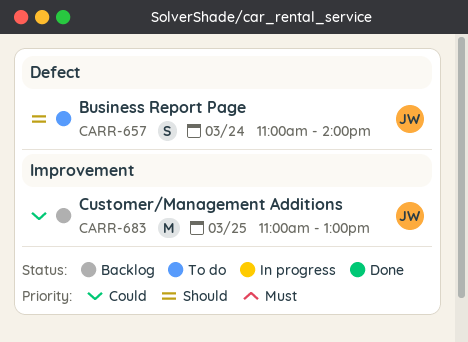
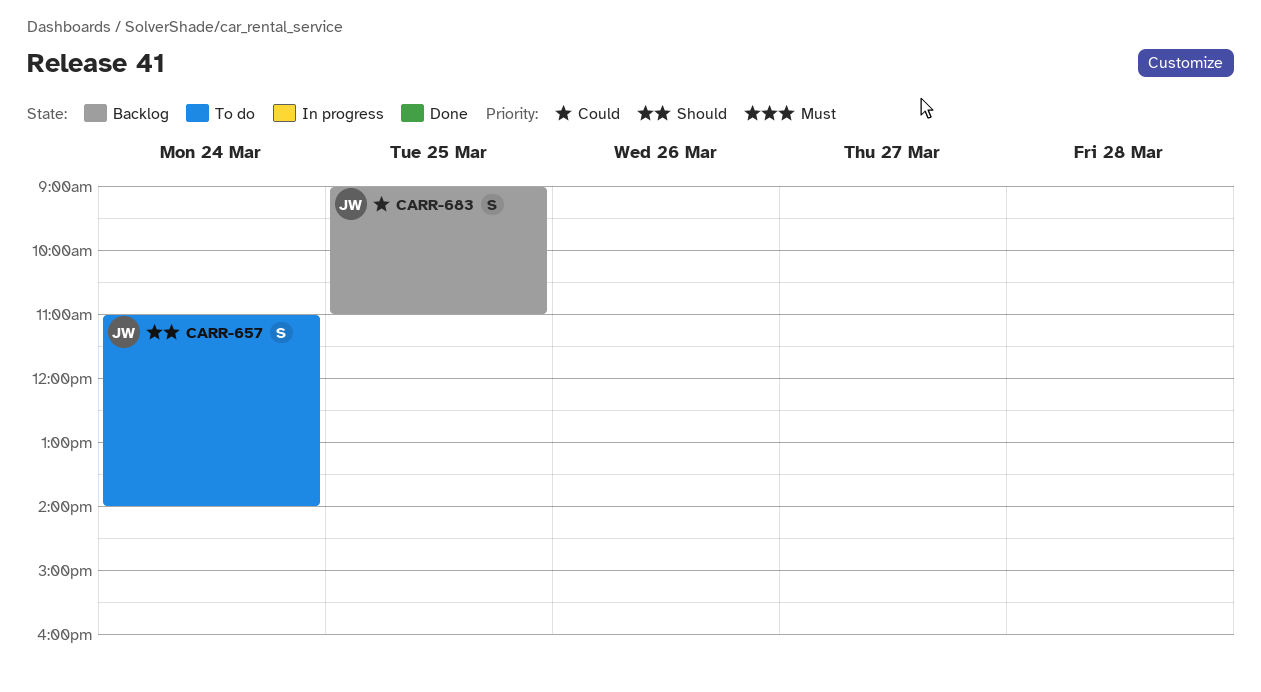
CARR-683, estimate: M -> S
CARR-683, begins: 11:00 -> 09:00
CARR-683, ends: 13:00 -> 11:00

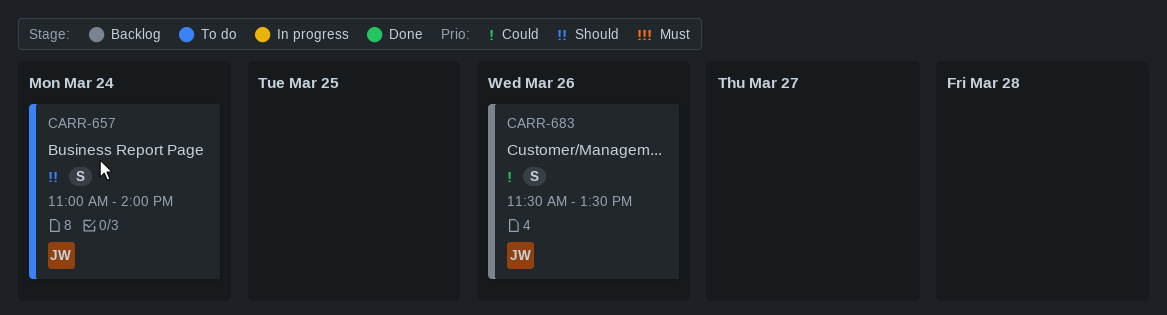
CARR-683, day: Mar 25 -> Mar 26
CARR-683, begins: 09:00 -> 11:30
CARR-683, ends: 11:00 -> 13:30

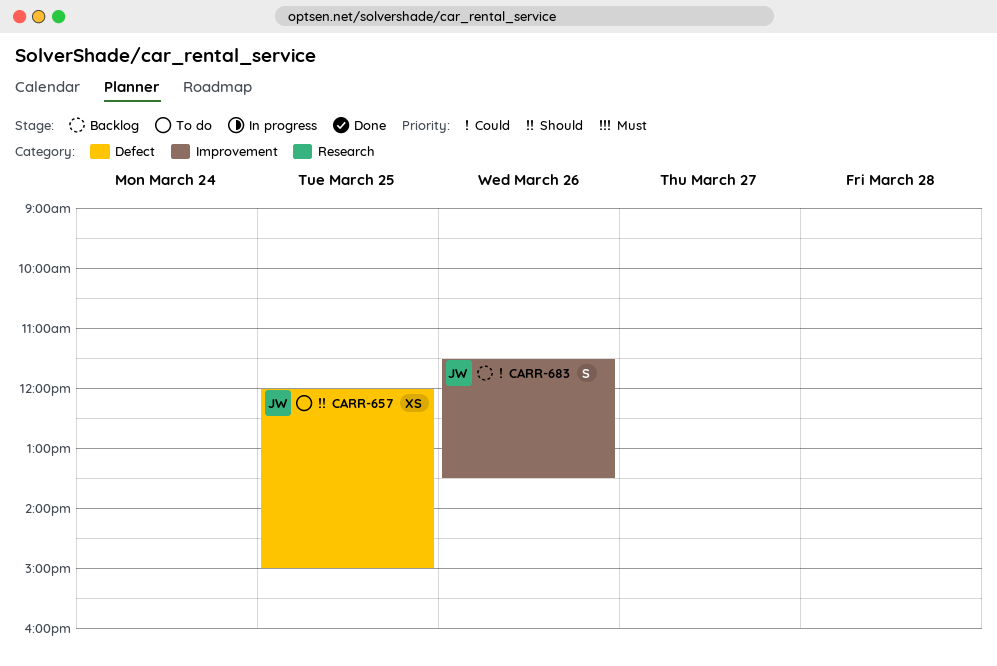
CARR-657, estimate: S -> XS
CARR-657, day: Mar 24 -> Mar 25
CARR-657, begins: 11:00 -> 12:00
CARR-657, ends: 14:00 -> 15:00

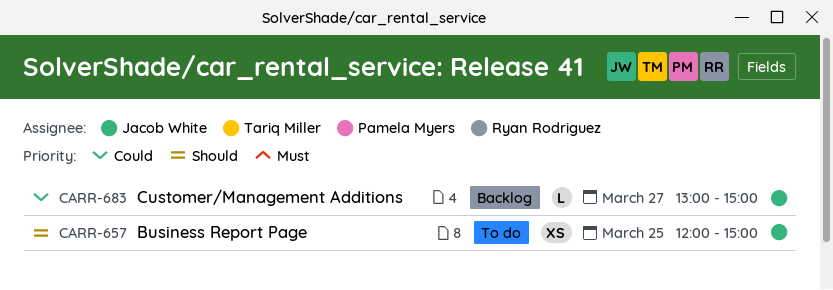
CARR-683, estimate: S -> L
CARR-683, day: Mar 26 -> Mar 27
CARR-683, begins: 11:30 -> 13:00
CARR-683, ends: 13:30 -> 15:00

